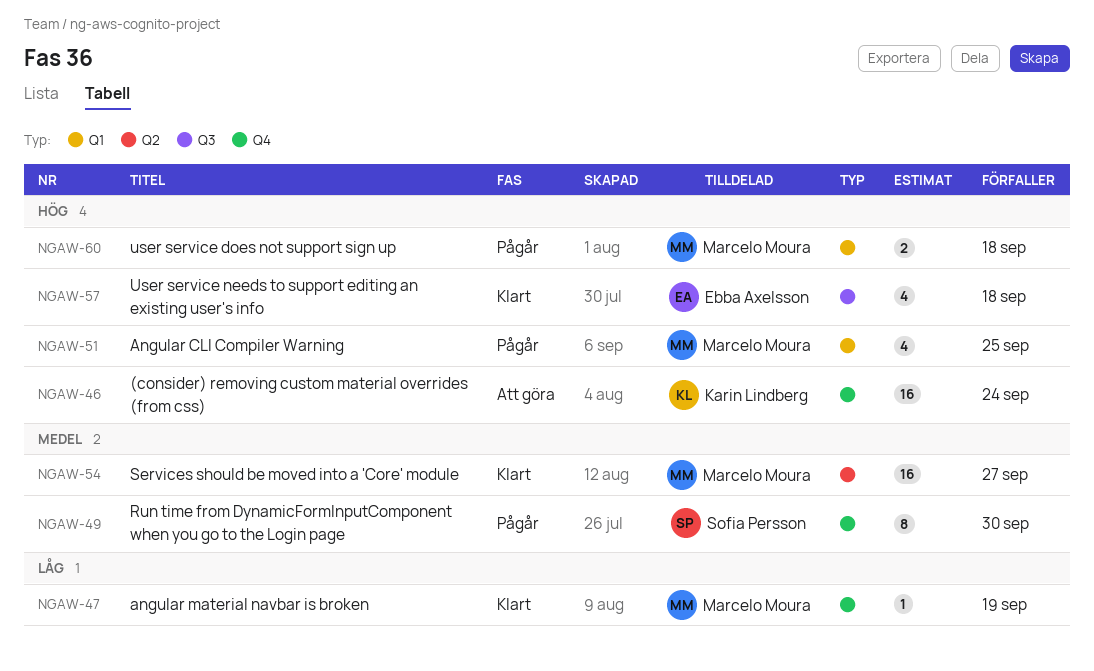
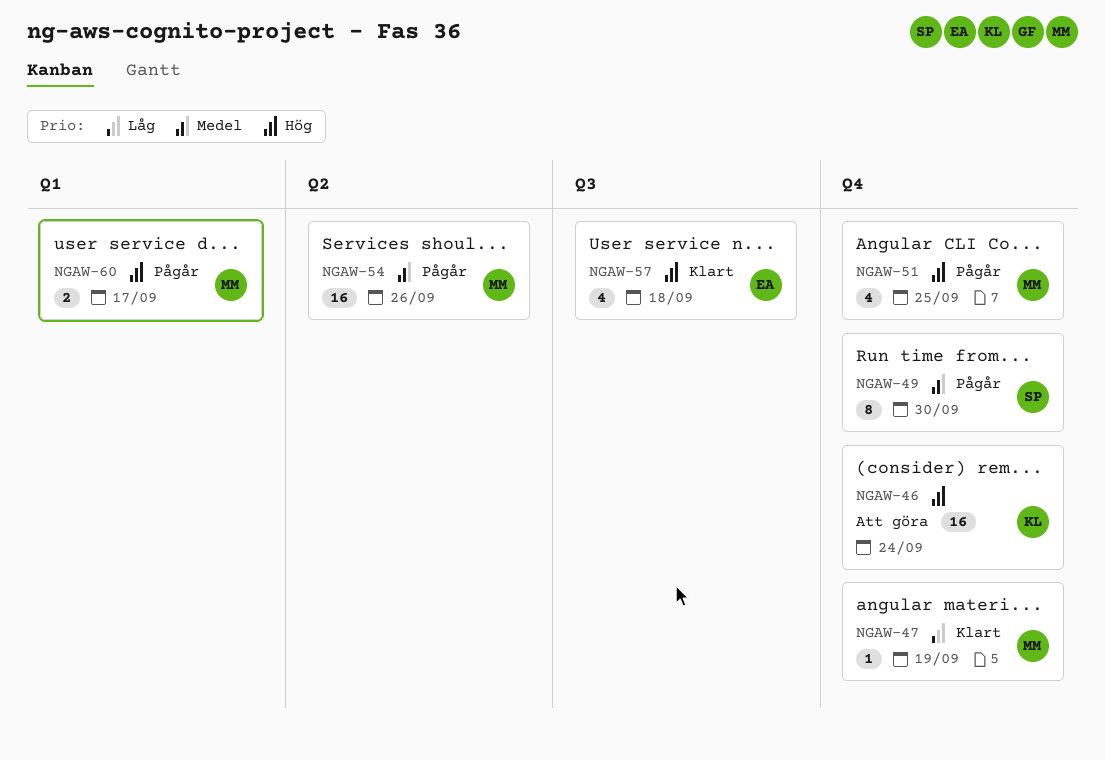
NGAW-51, label: Q1 -> Q4
NGAW-54, status: Klart -> Pågår
NGAW-54, due: Sep 27 -> Sep 26
NGAW-60, due: Sep 18 -> Sep 17

